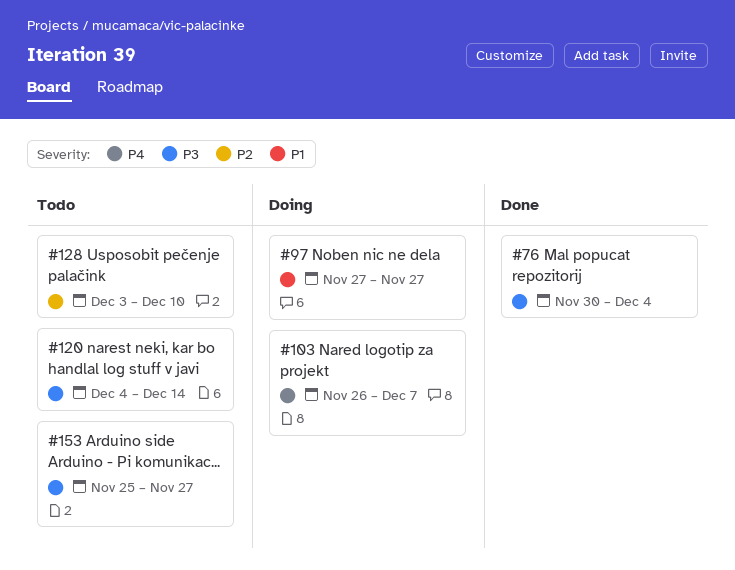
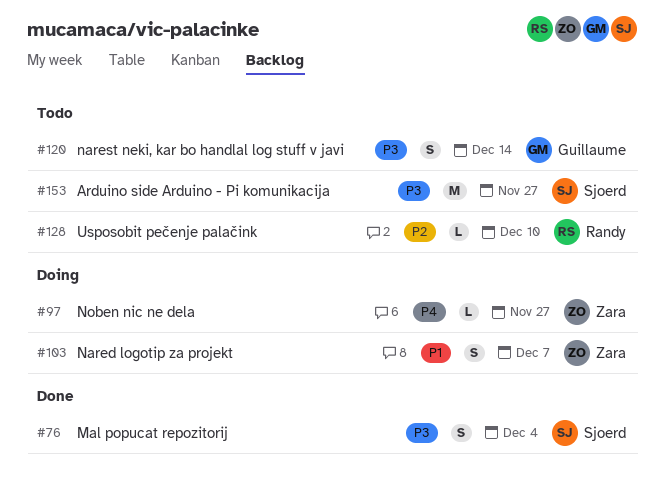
#97, priority: P1 -> P4
#103, priority: P4 -> P1

